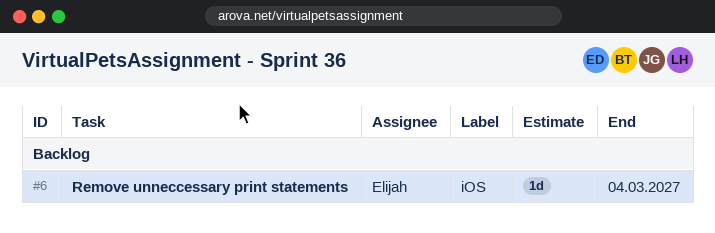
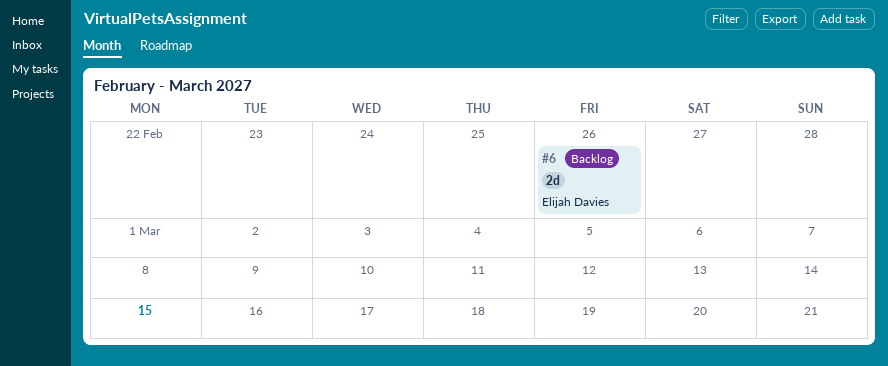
#6, estimate: 1d -> 2d
#6, due: Mar 4 -> Feb 26

